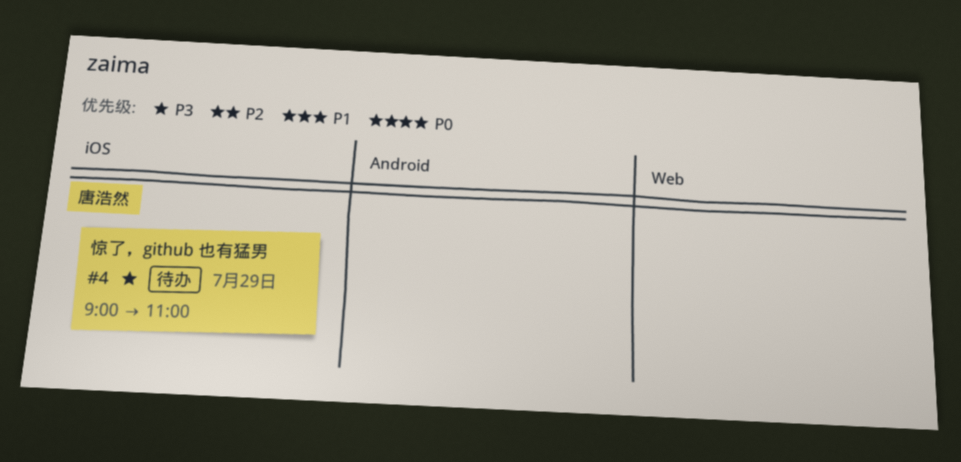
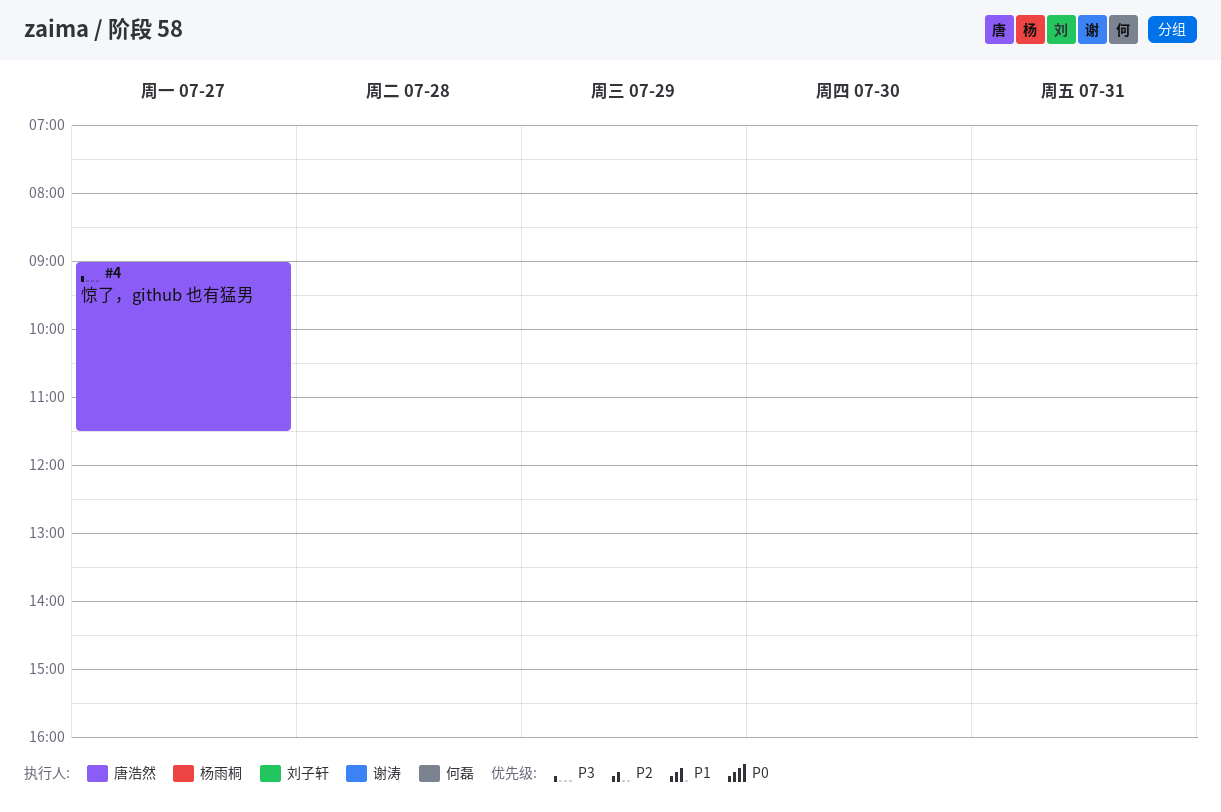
#4, day: Jul 29 -> Jul 27
#4, ends: 11:00 -> 11:30

